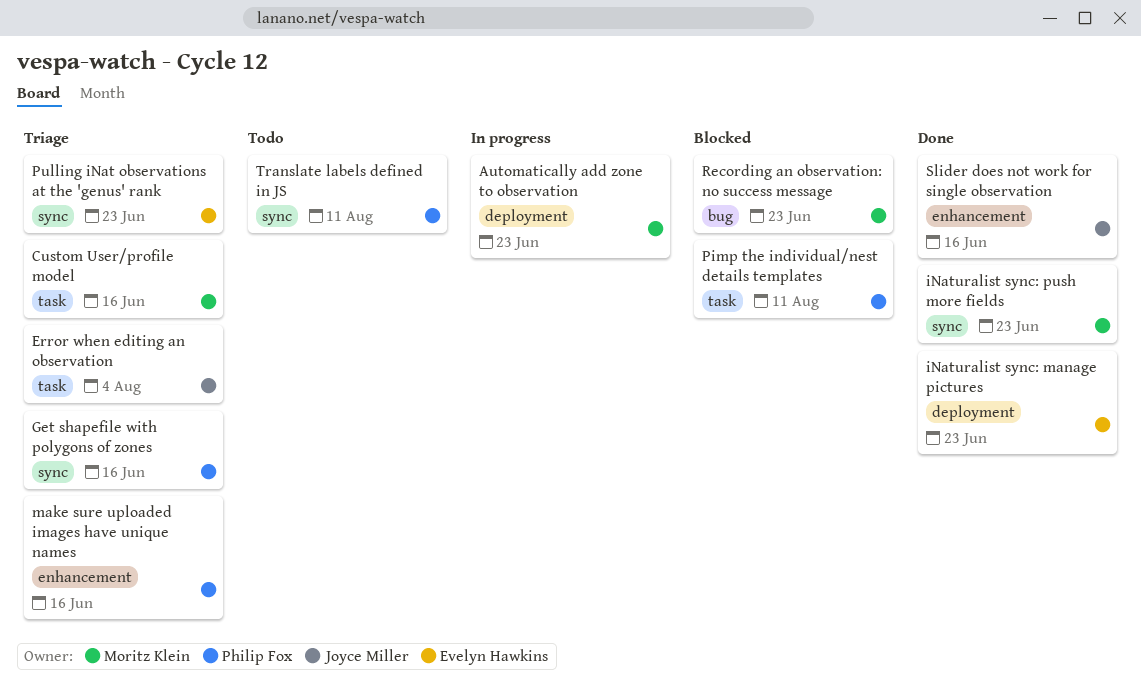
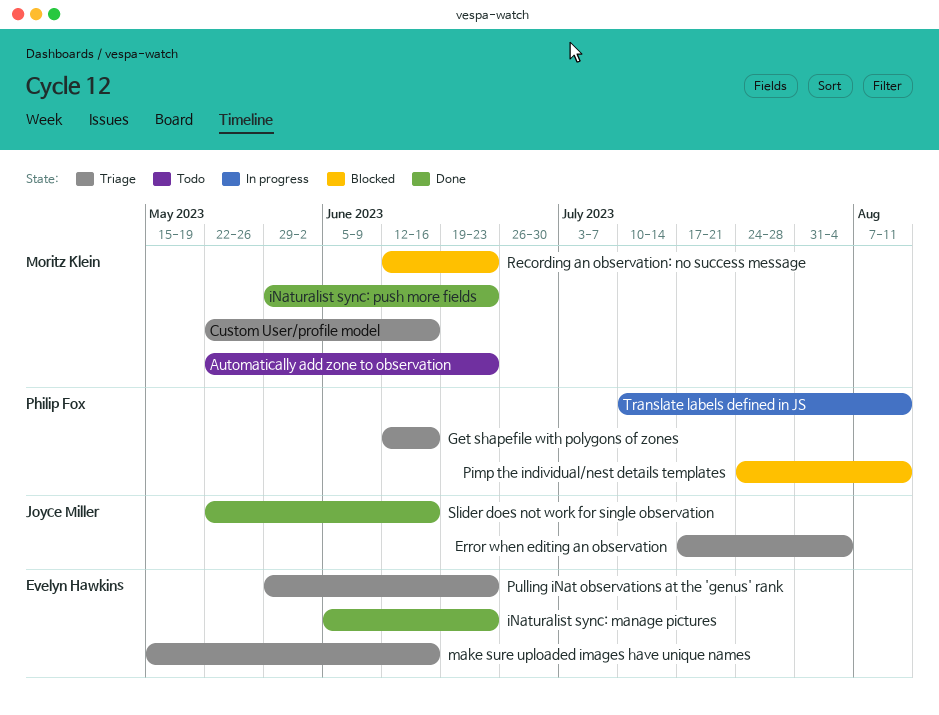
Automatically add zone to observation, status: In progress -> Todo
make sure uploaded images have unique names, owner: Philip Fox -> Evelyn Hawkins
Translate labels defined in JS, status: Todo -> In progress

